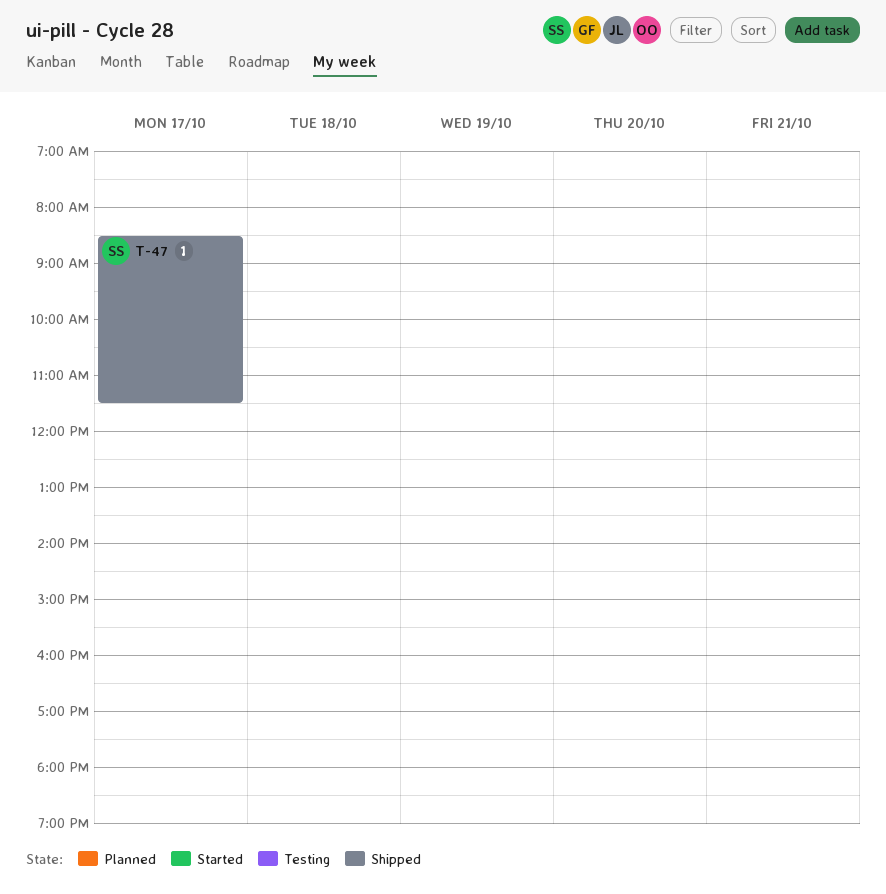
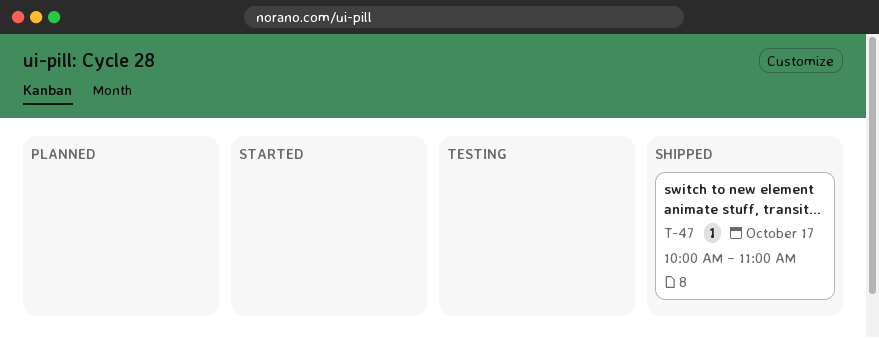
T-47, begins: 08:30 -> 10:00
T-47, ends: 11:30 -> 11:00

